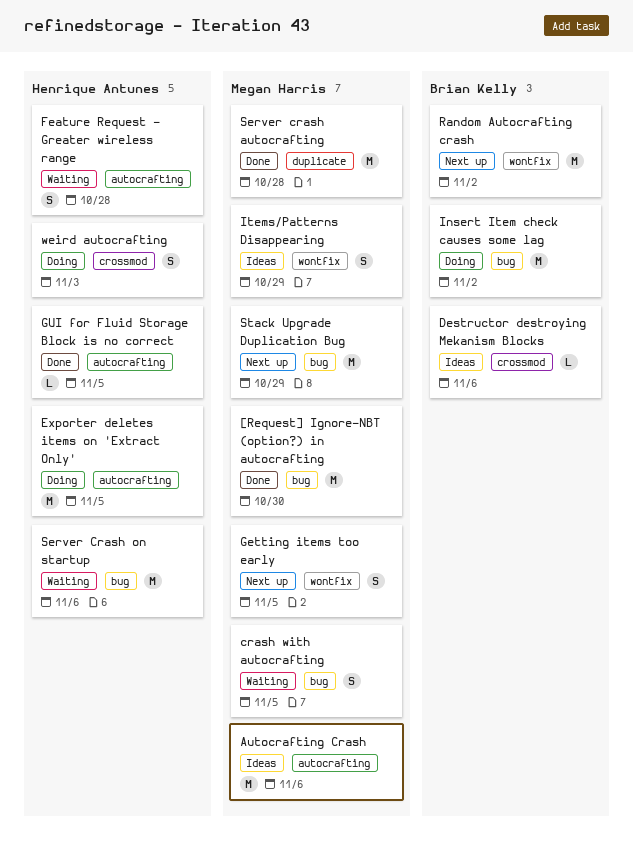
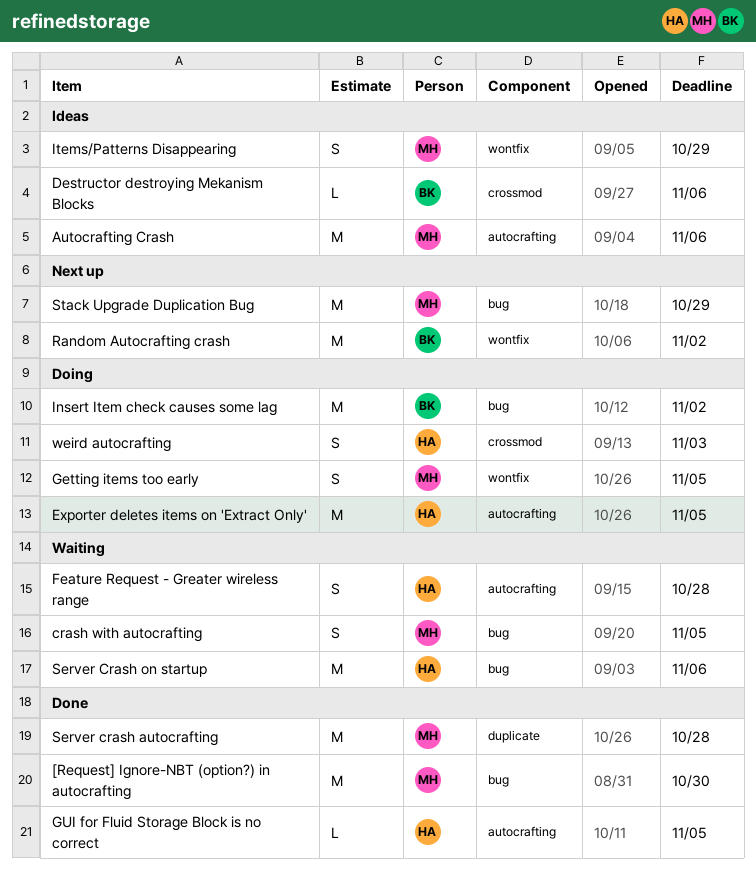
Getting items too early, status: Next up -> Doing

